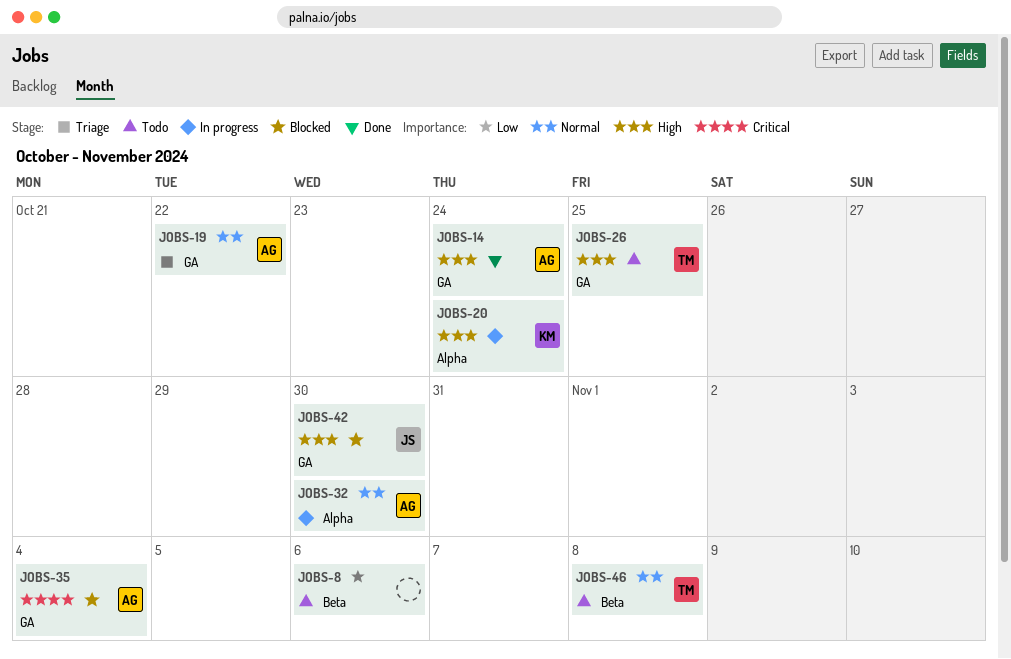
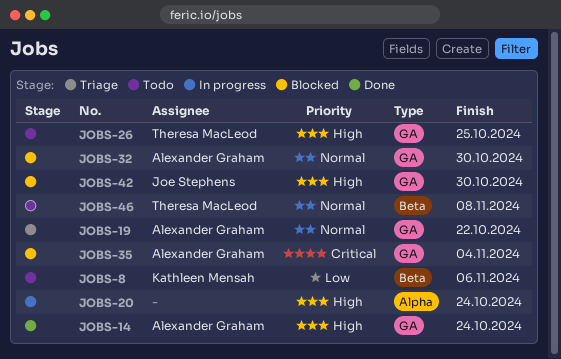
JOBS-8, owner: none -> Kathleen Mensah
JOBS-20, owner: Kathleen Mensah -> none
JOBS-32, status: In progress -> Blocked
JOBS-32, label: Alpha -> GA

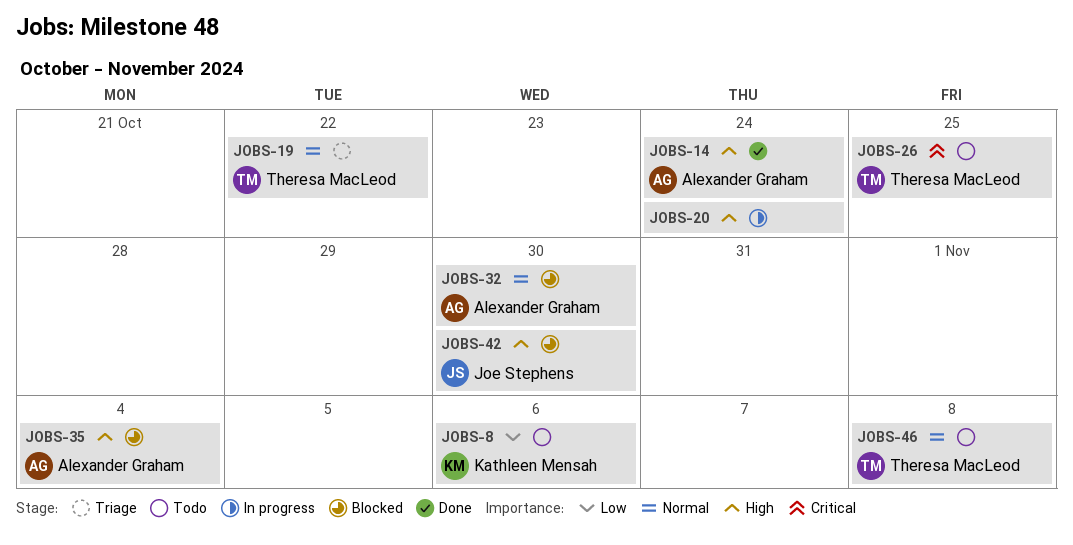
JOBS-19, owner: Alexander Graham -> Theresa MacLeod
JOBS-26, priority: High -> Critical
JOBS-35, priority: Critical -> High

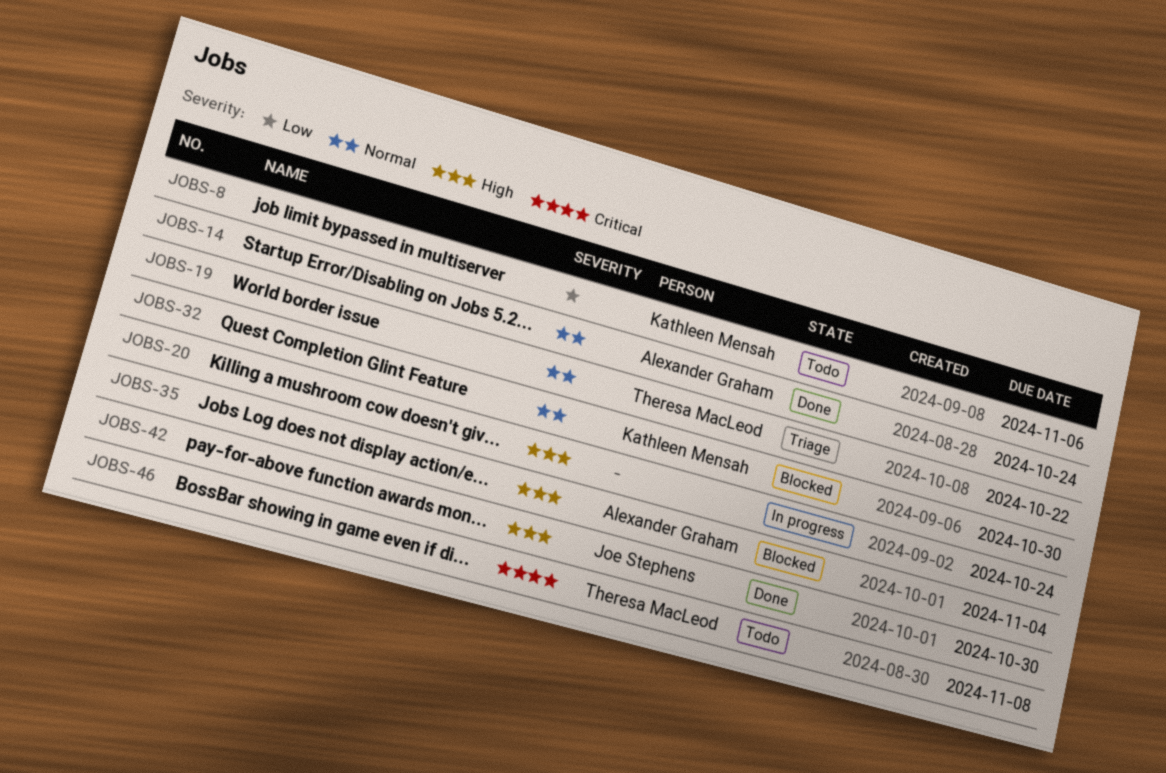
JOBS-14, priority: High -> Normal
JOBS-26: present -> none
JOBS-32, owner: Alexander Graham -> Kathleen Mensah
JOBS-42, status: Blocked -> Done
JOBS-46, priority: Normal -> Critical

